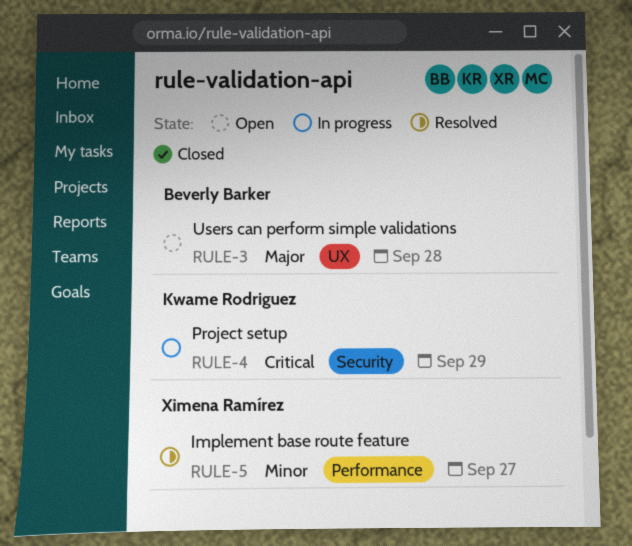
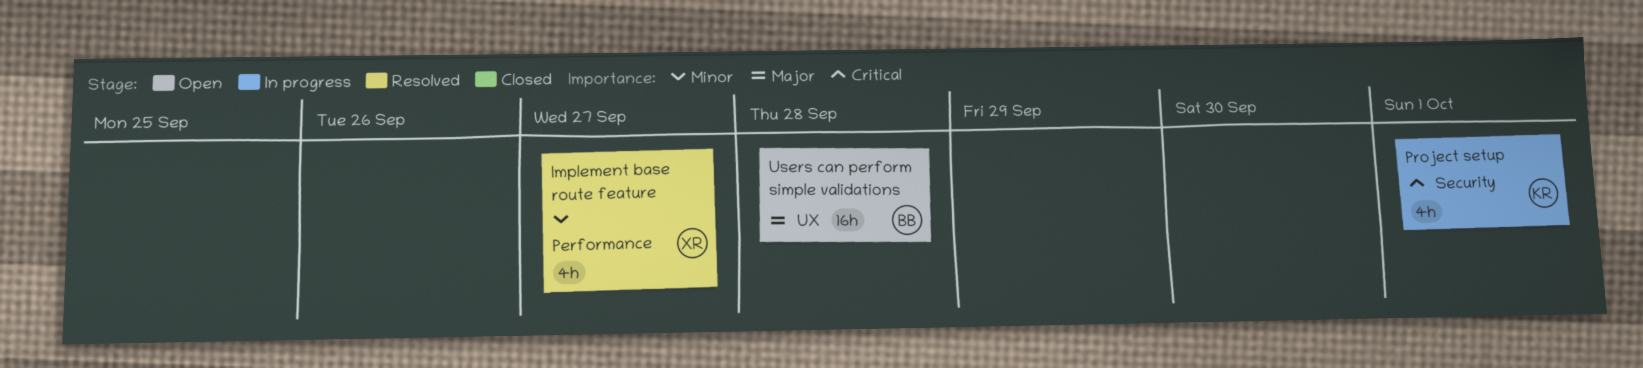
Project setup, due: Sep 29 -> Oct 1

